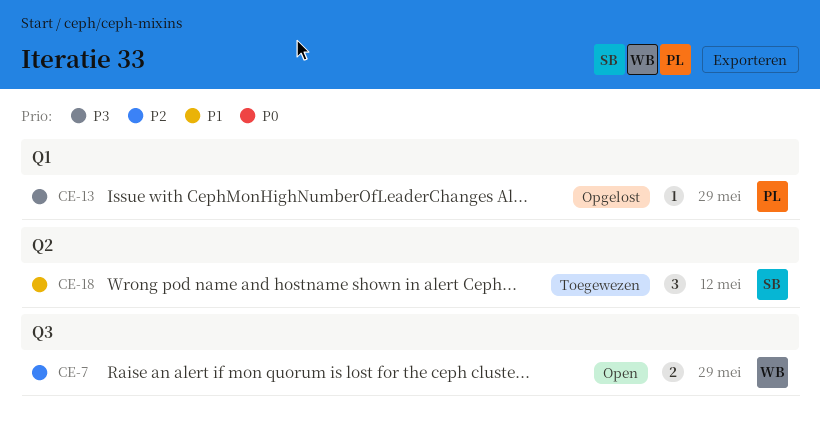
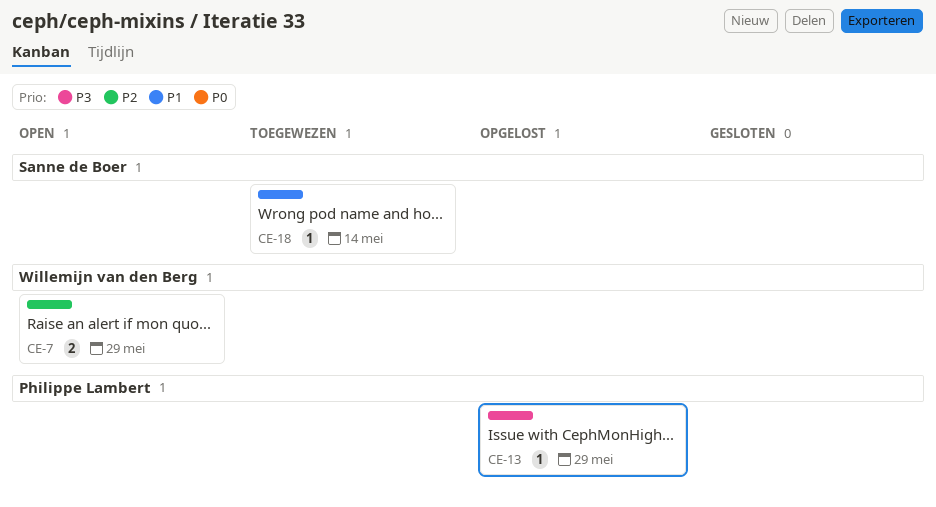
CE-18, estimate: 3 -> 1
CE-18, due: May 12 -> May 14

